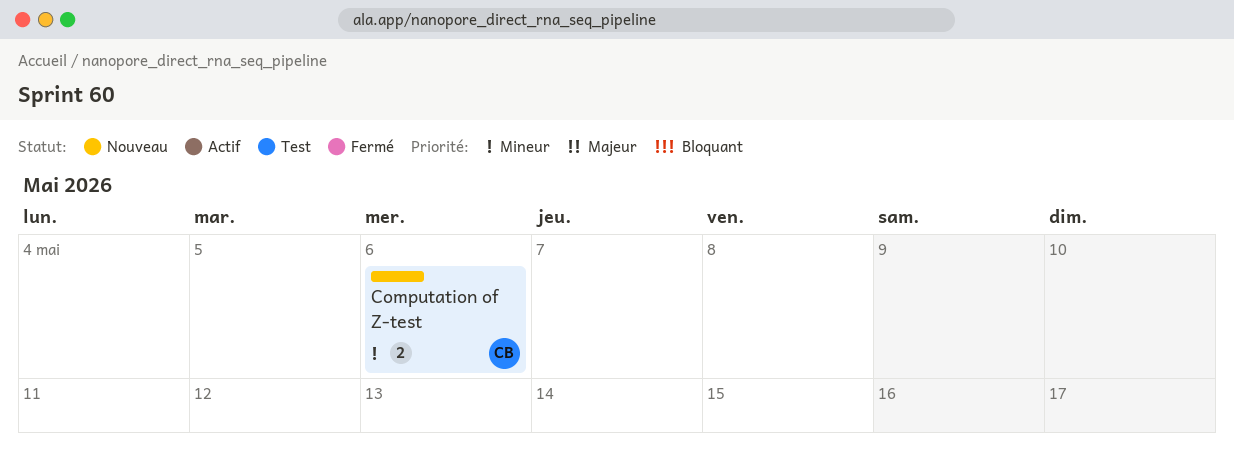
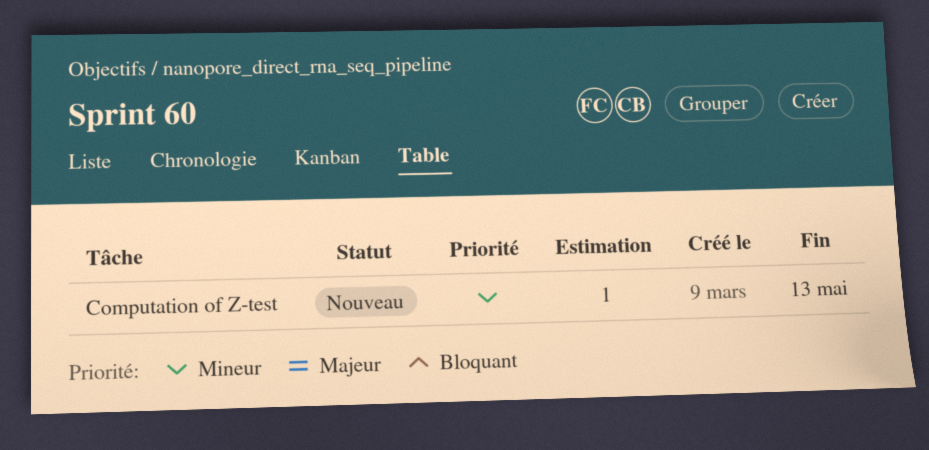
Computation of Z-test, estimate: 2 -> 1
Computation of Z-test, due: May 6 -> May 13

